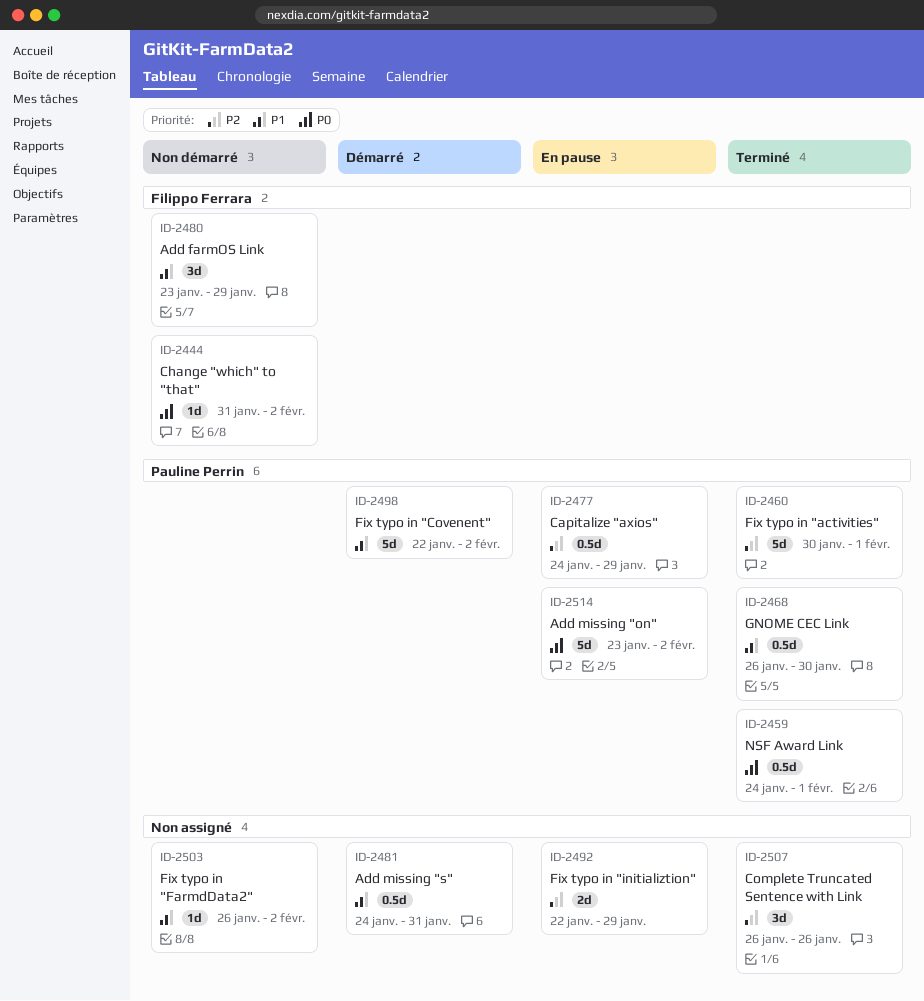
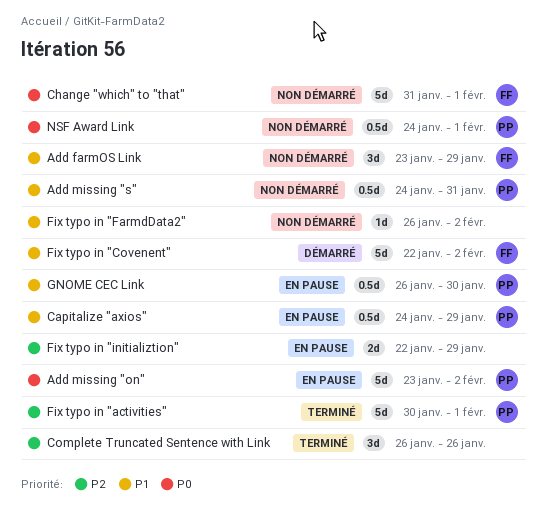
Add missing "s", status: Démarré -> Non démarré
Add missing "s", owner: none -> Pauline Perrin
Capitalize "axios", priority: P2 -> P1
Change "which" to "that", estimate: 1d -> 5d
Change "which" to "that", due: Feb 2 -> Feb 1
Fix typo in "Covenent", owner: Pauline Perrin -> Filippo Ferrara
GNOME CEC Link, status: Terminé -> En pause
NSF Award Link, status: Terminé -> Non démarré

